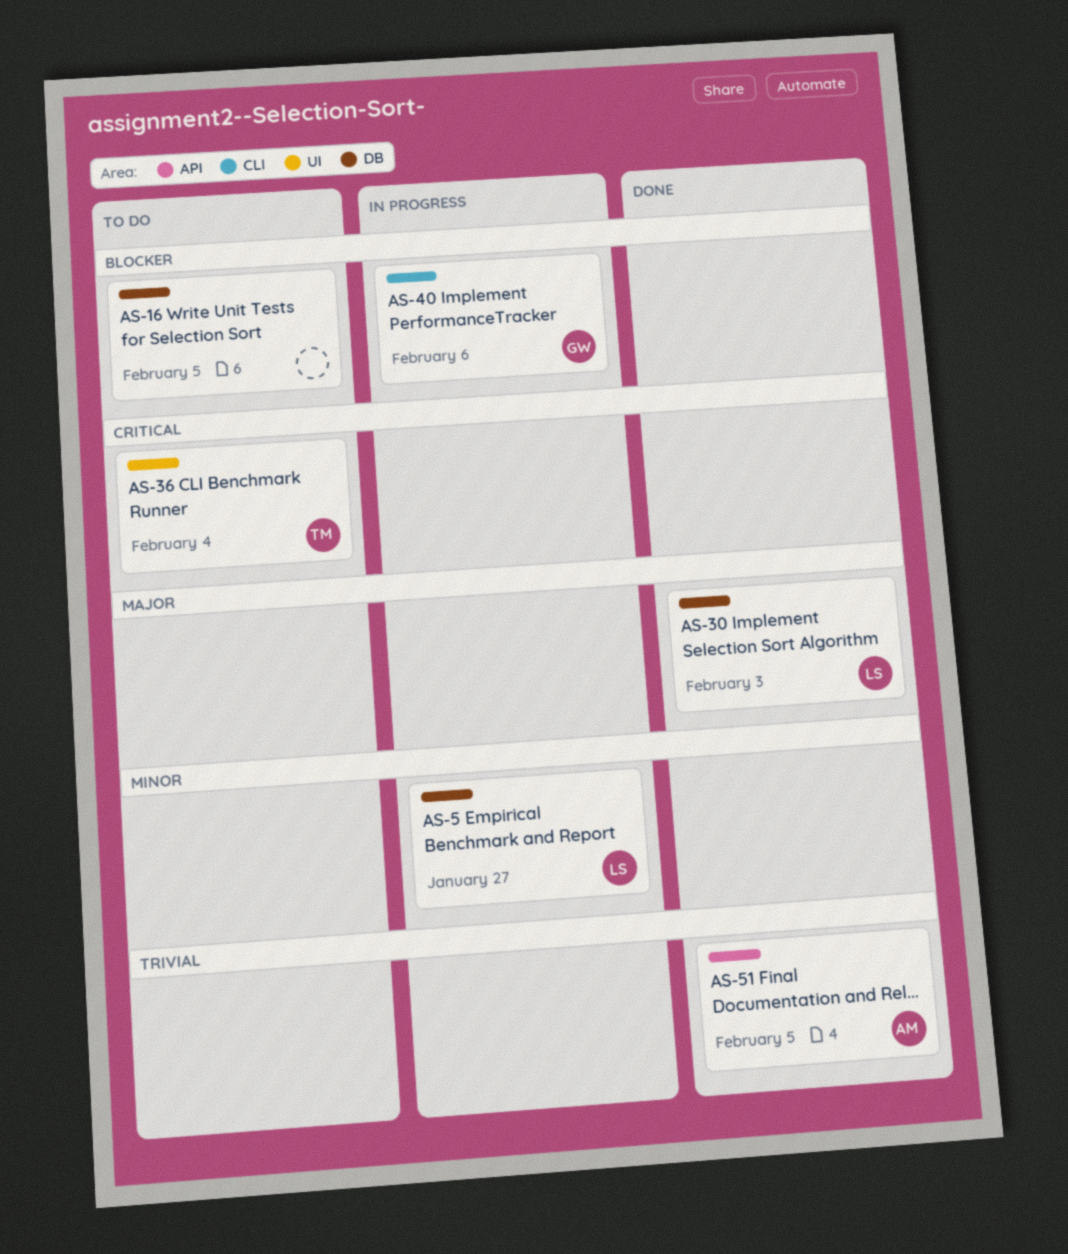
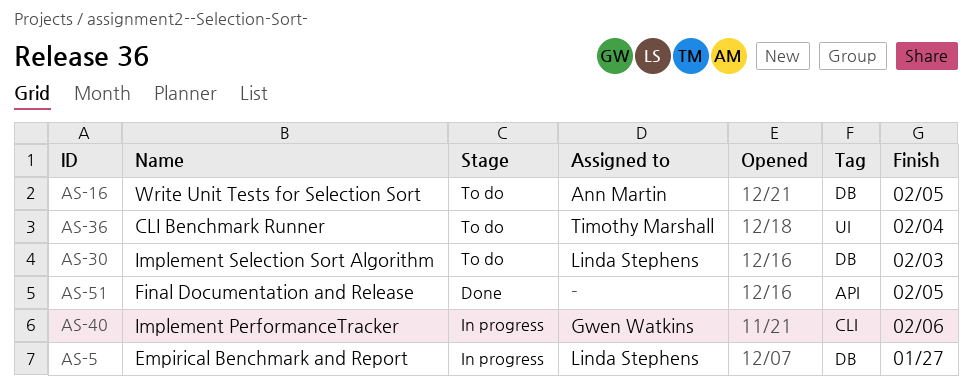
AS-16, owner: none -> Ann Martin
AS-30, status: Done -> To do
AS-51, owner: Ann Martin -> none

